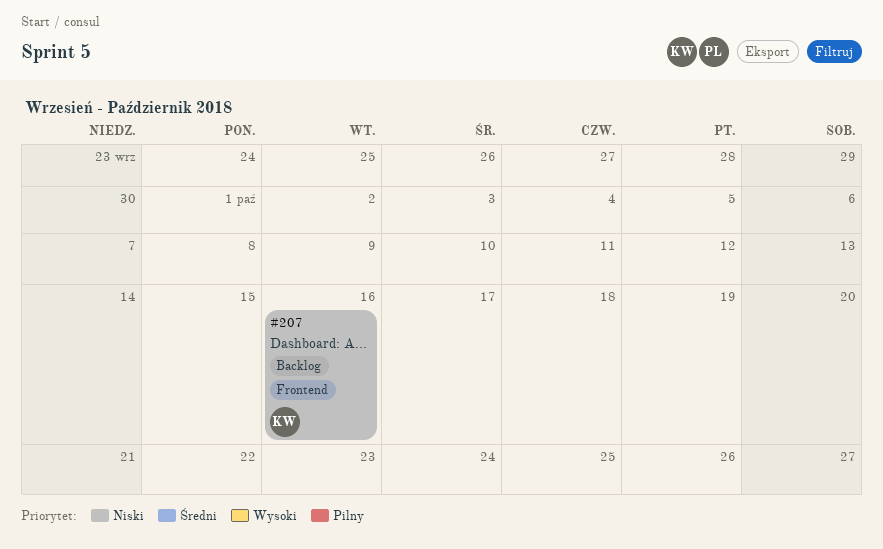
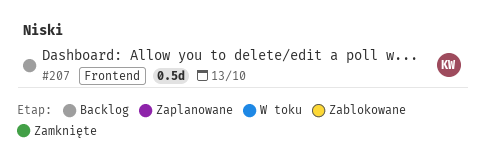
#207, due: Oct 16 -> Oct 13

